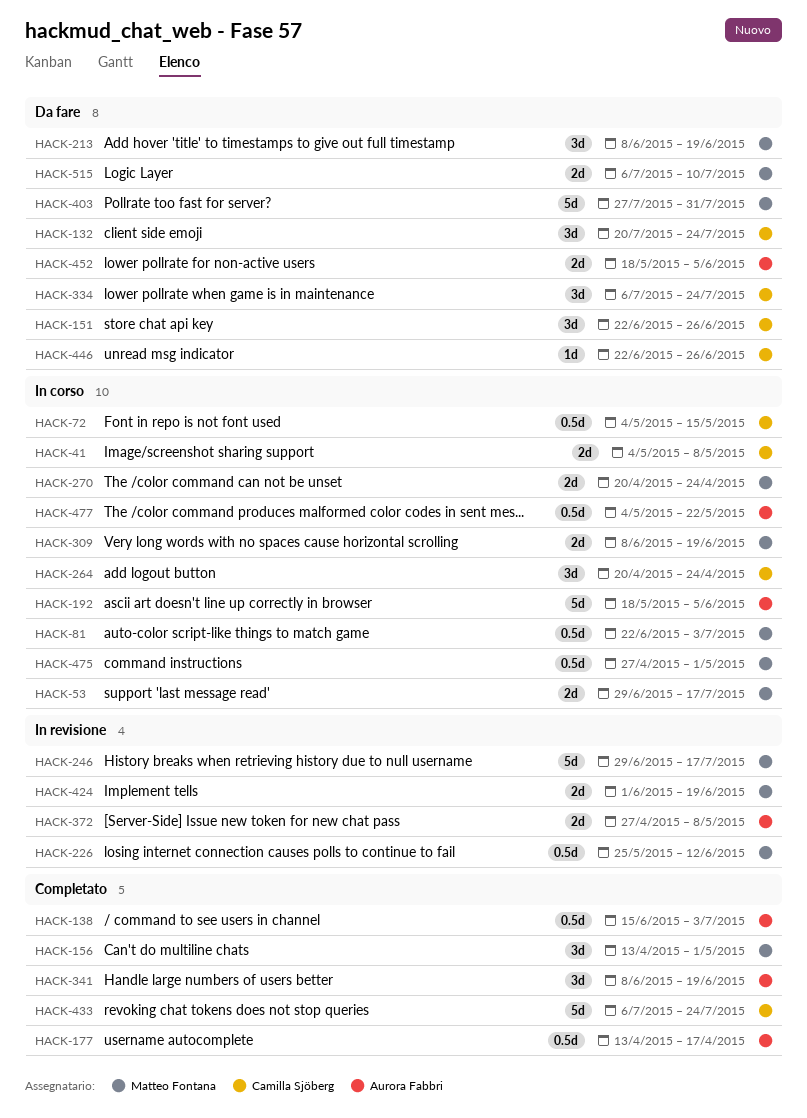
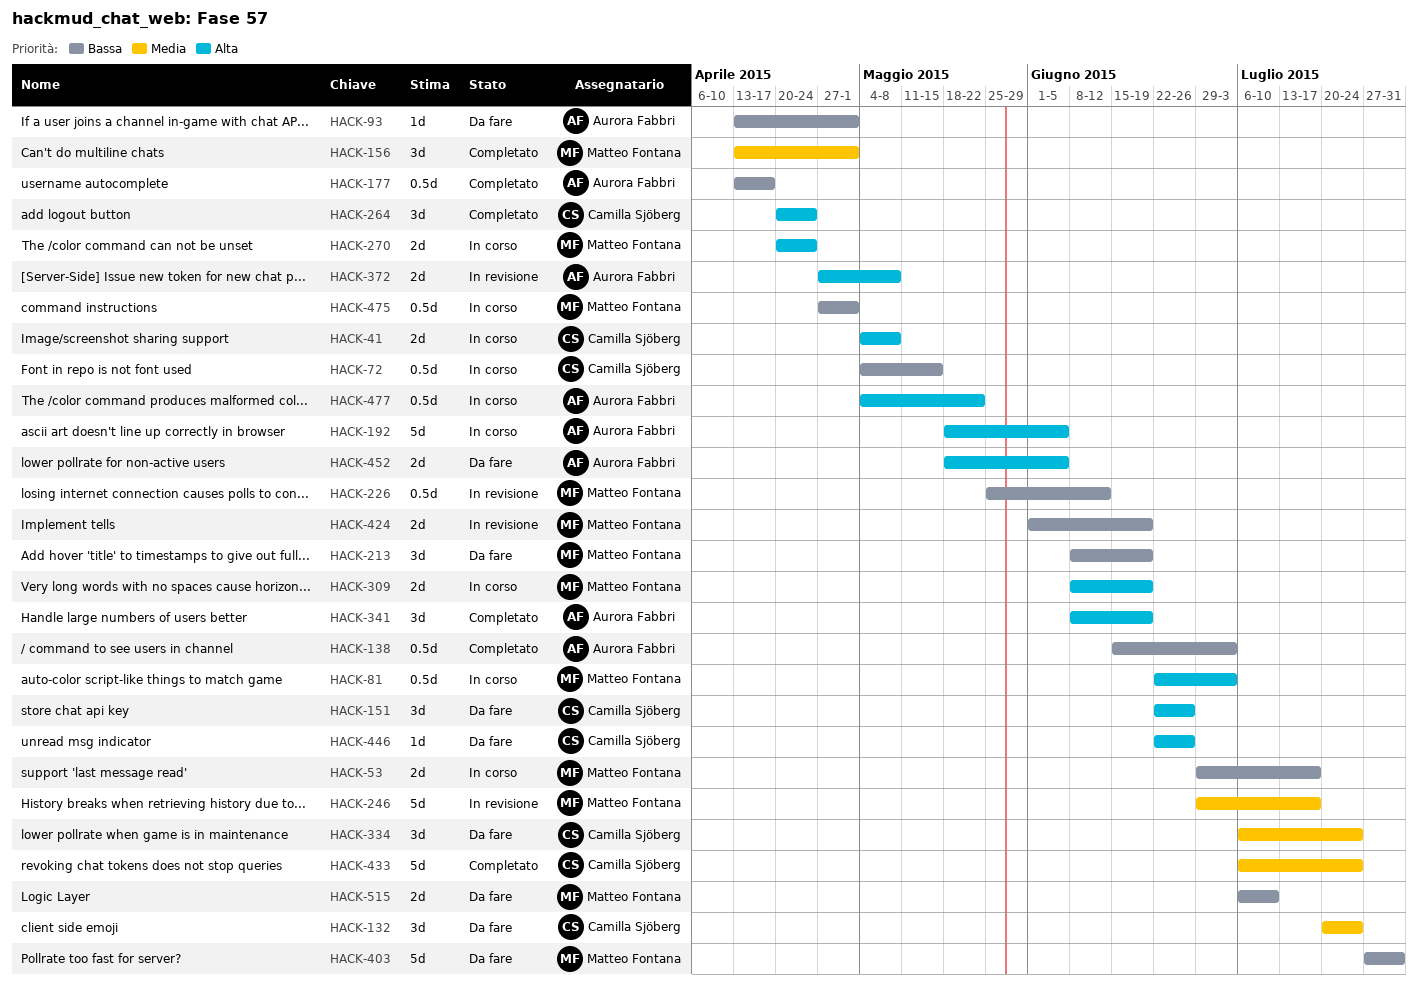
HACK-93: none -> present
HACK-264, status: In corso -> Completato

